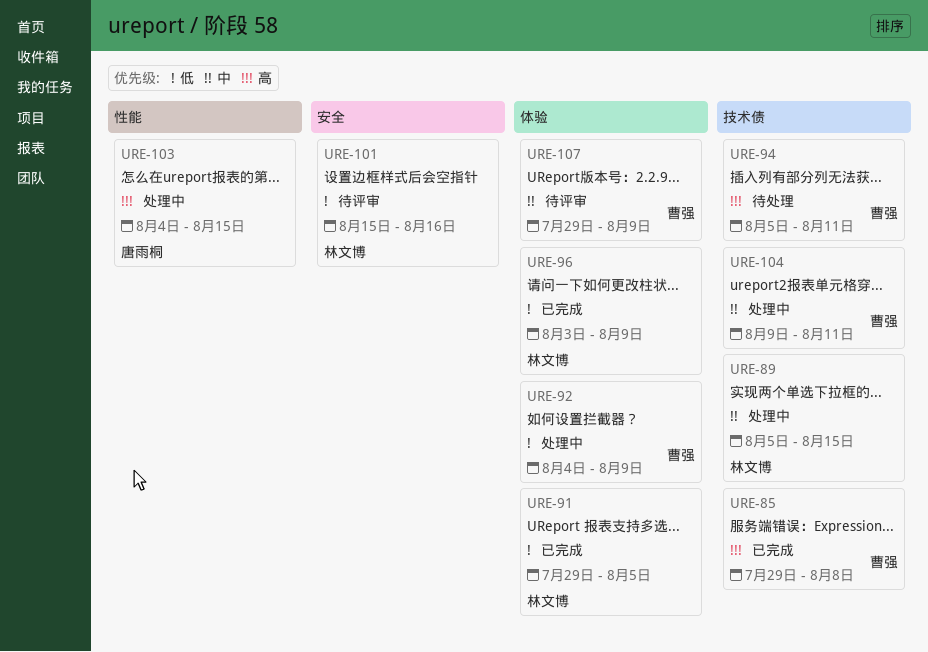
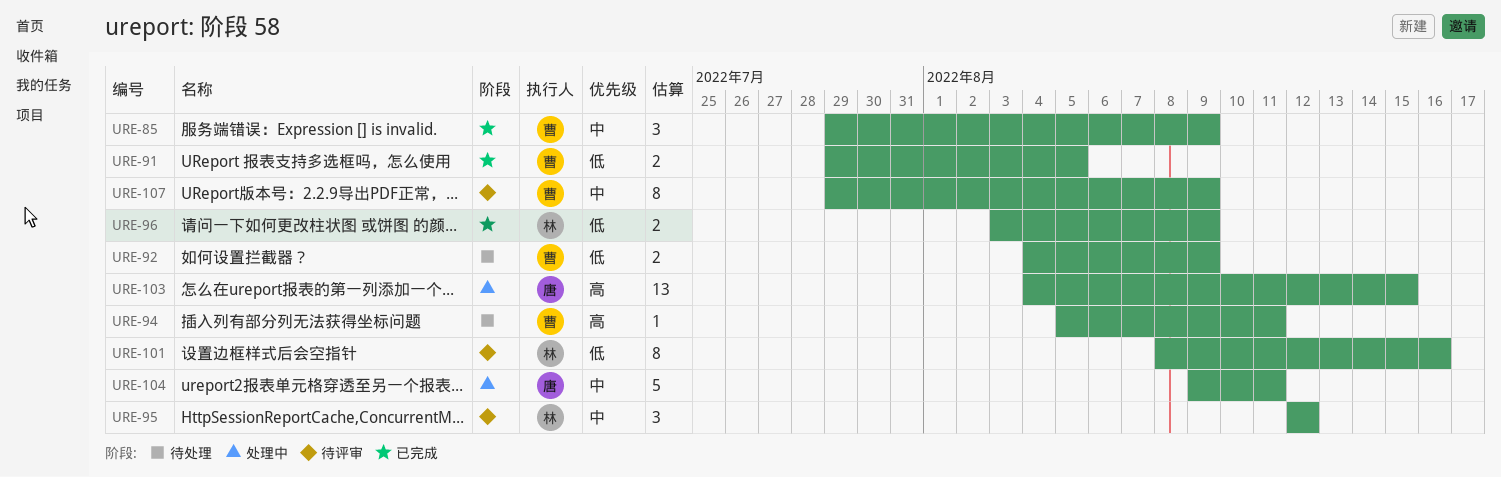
URE-85, priority: 高 -> 中
URE-85, due: Aug 8 -> Aug 9
URE-89: present -> none
URE-91, owner: 林文博 -> 曹强
URE-92, status: 处理中 -> 待处理
URE-95: none -> present
URE-101, start: Aug 15 -> Aug 8
URE-104, owner: 曹强 -> 唐雨桐

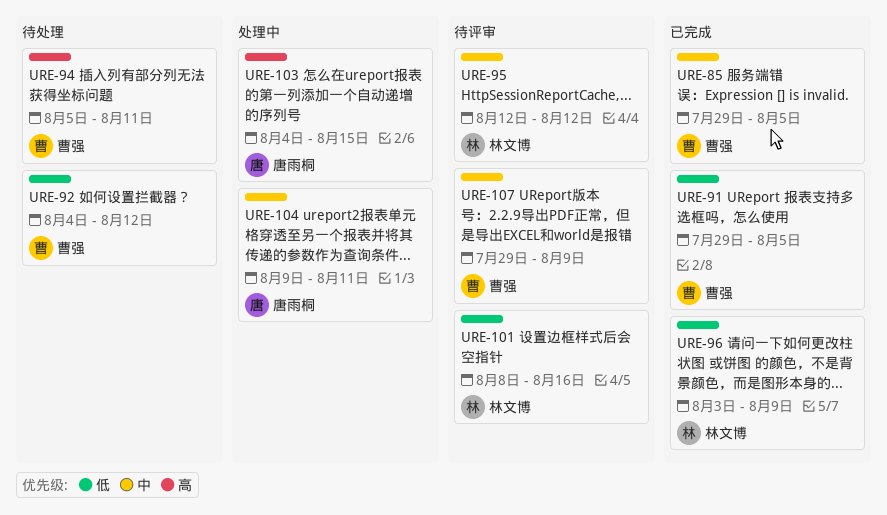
URE-85, due: Aug 9 -> Aug 5
URE-92, due: Aug 9 -> Aug 12

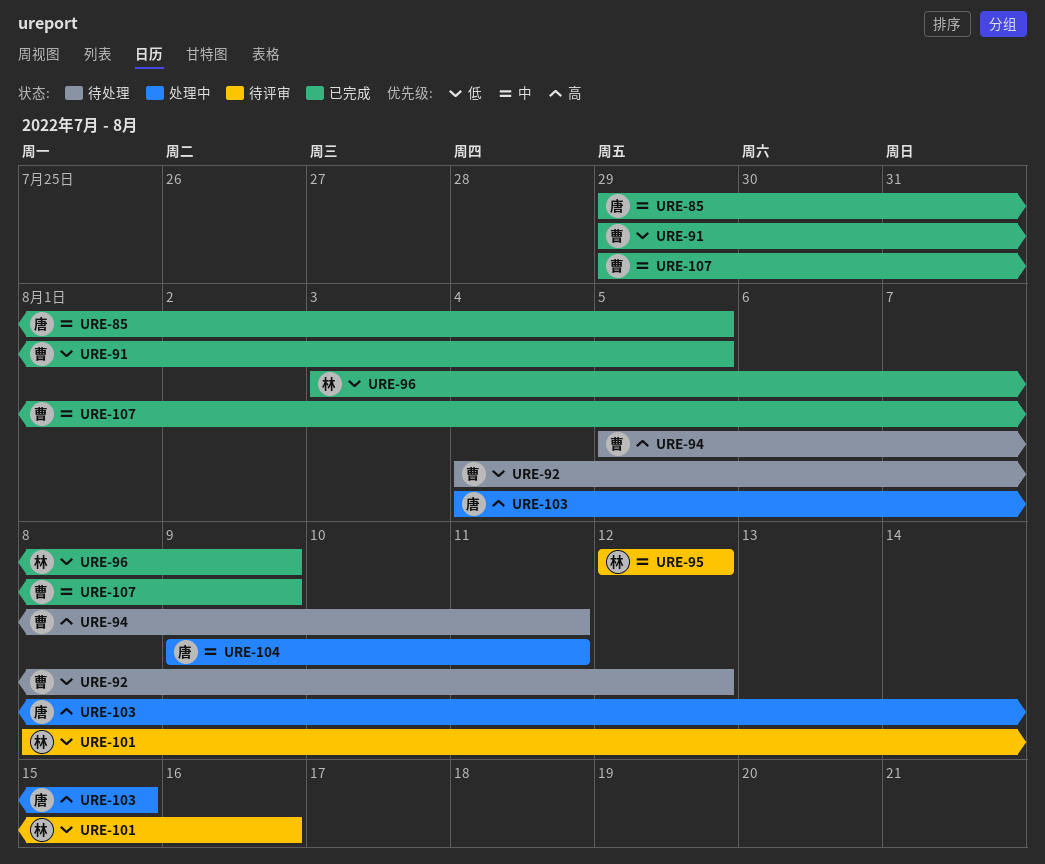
URE-85, owner: 曹强 -> 唐雨桐
URE-107, status: 待评审 -> 已完成

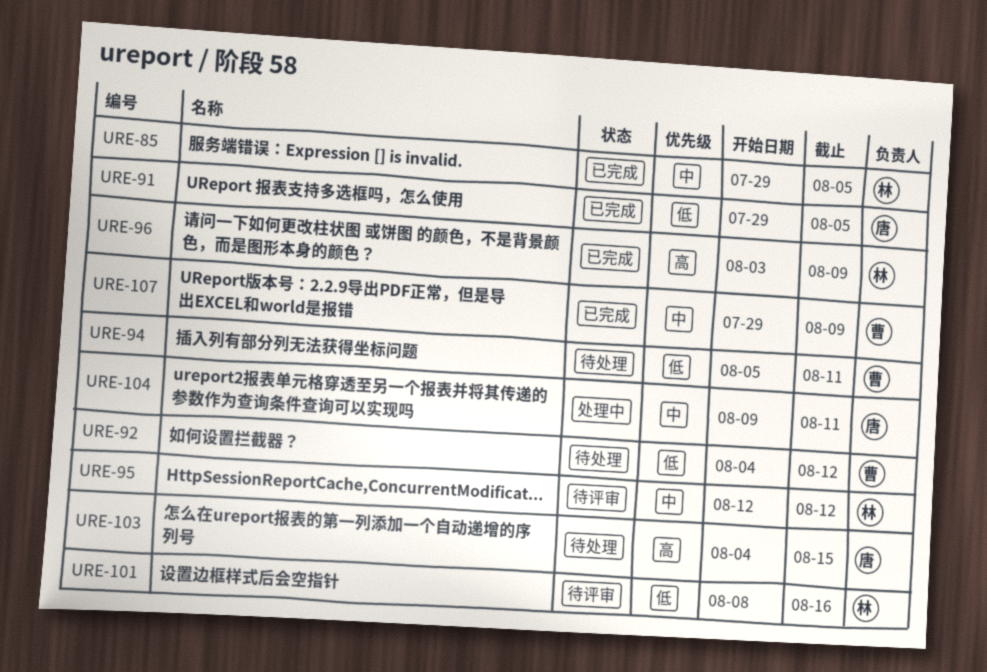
URE-85, owner: 唐 -> 林
URE-91, owner: 曹 -> 唐
URE-94, priority: 高 -> 低
URE-96, priority: 低 -> 高
URE-103, status: 处理中 -> 待处理

